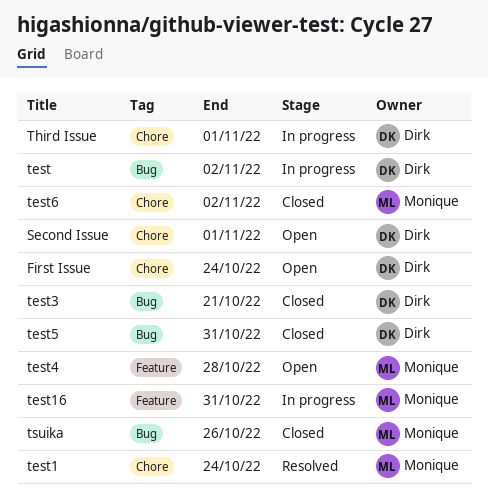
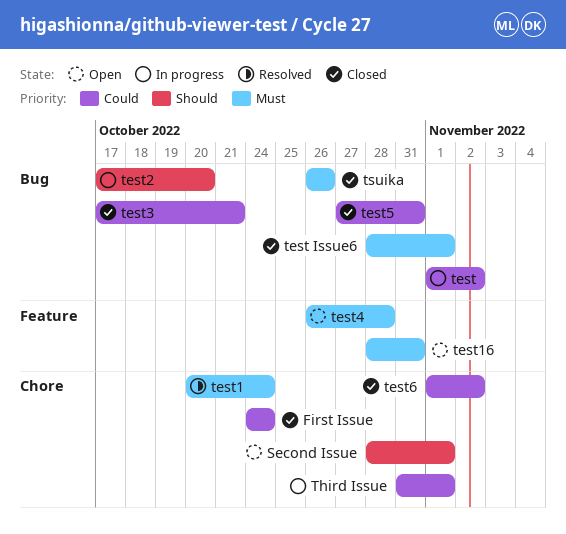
First Issue, status: Open -> Closed
test Issue6: none -> present
test16, status: In progress -> Open
test2: none -> present

